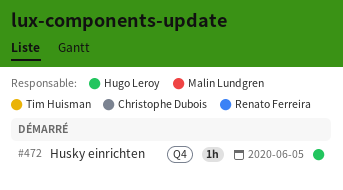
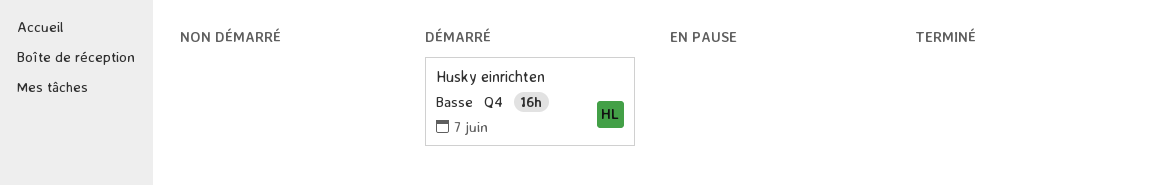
Husky einrichten, estimate: 1h -> 16h
Husky einrichten, due: Jun 5 -> Jun 7

